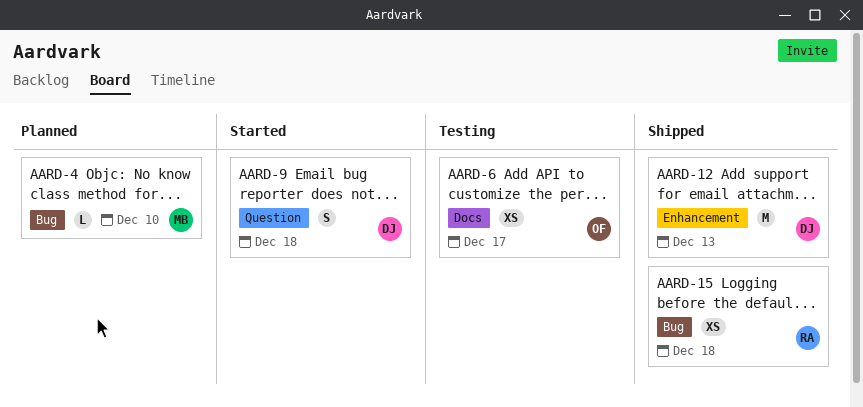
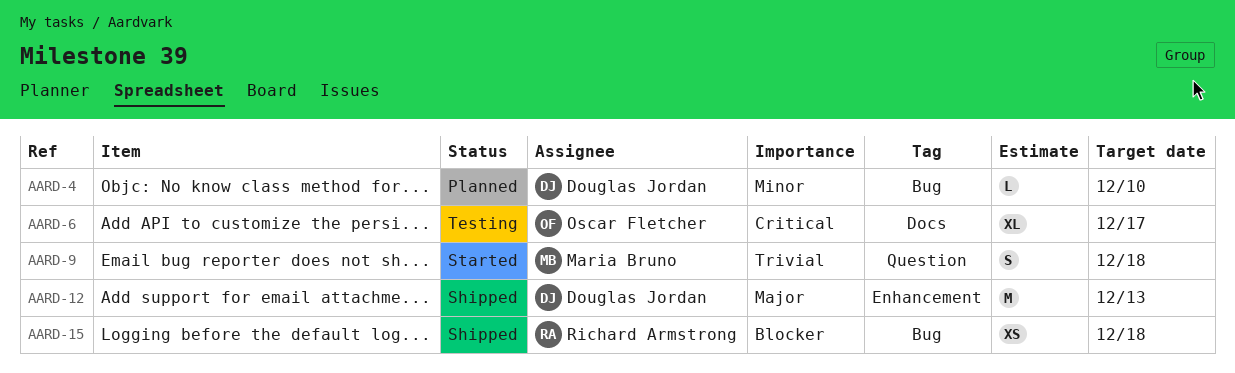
AARD-4, owner: Maria Bruno -> Douglas Jordan
AARD-6, estimate: XS -> XL
AARD-9, owner: Douglas Jordan -> Maria Bruno

